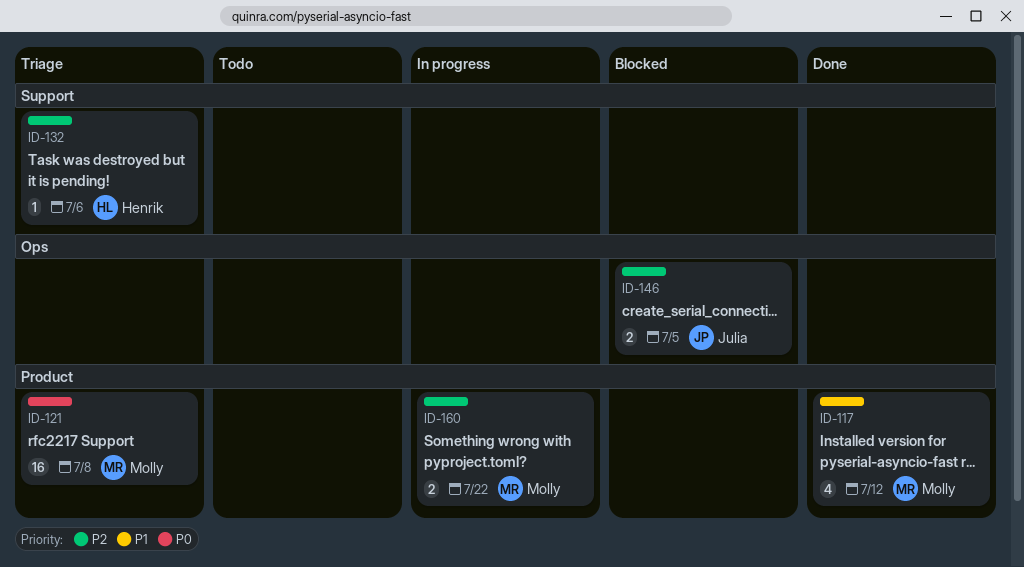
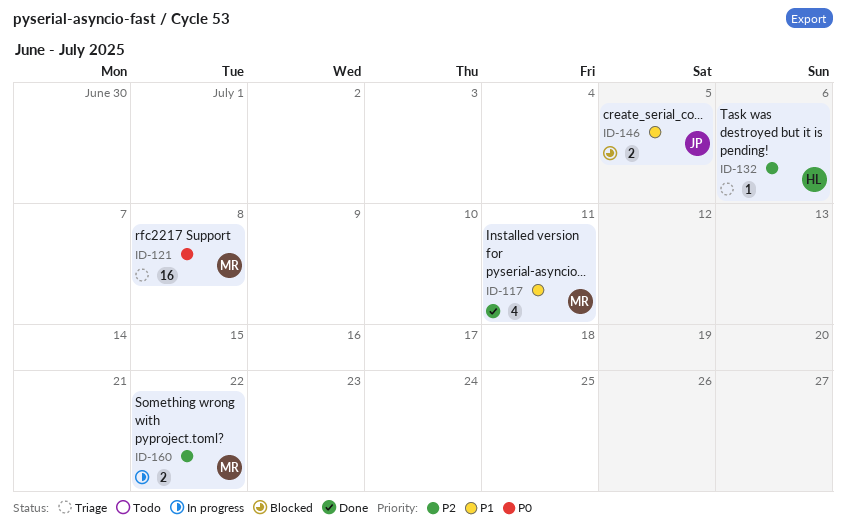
ID-117, due: Jul 12 -> Jul 11
ID-146, priority: P2 -> P1

